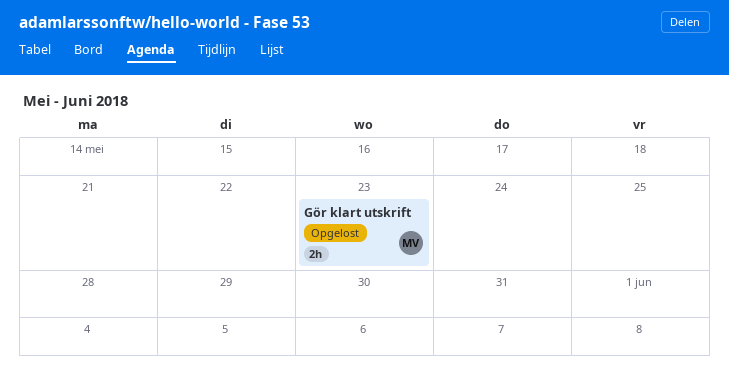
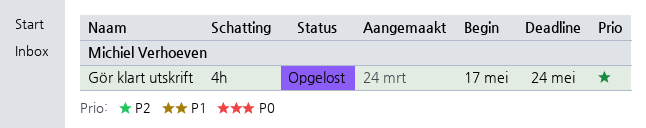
Gör klart utskrift, estimate: 2h -> 4h
Gör klart utskrift, due: May 23 -> May 24

